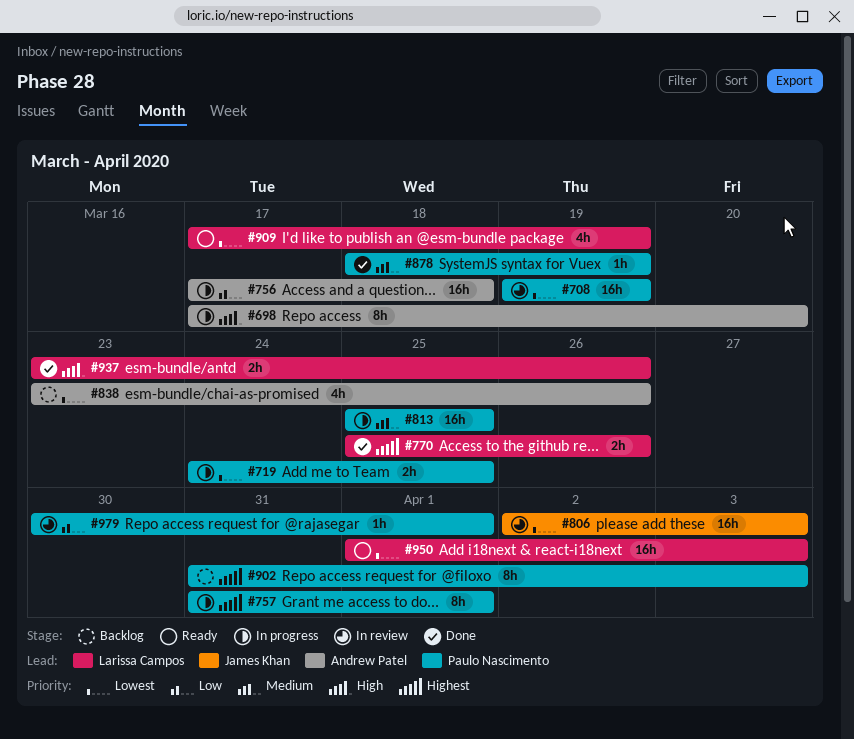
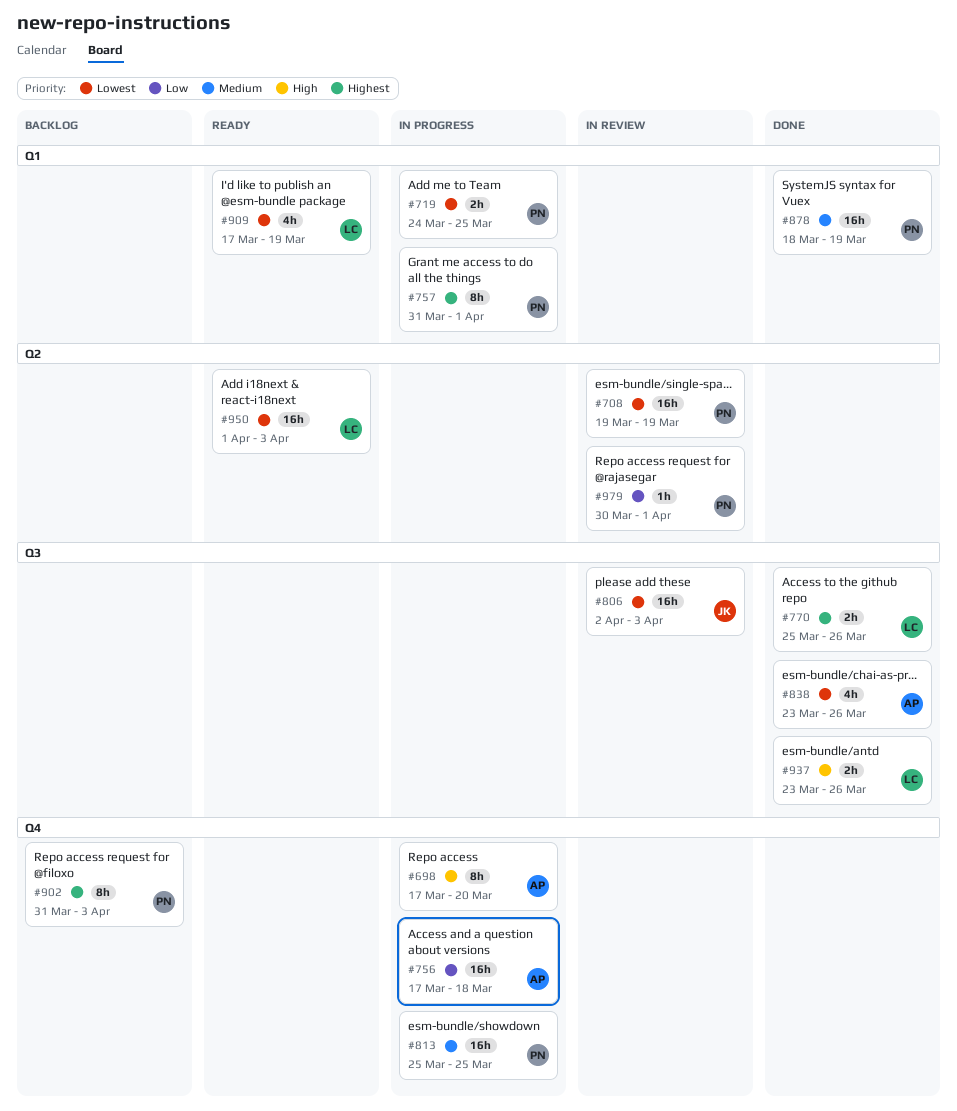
#838, status: Backlog -> Done
#878, estimate: 1h -> 16h

